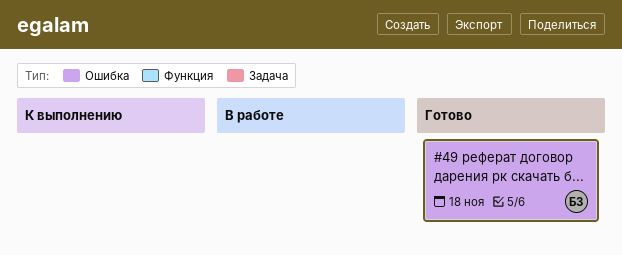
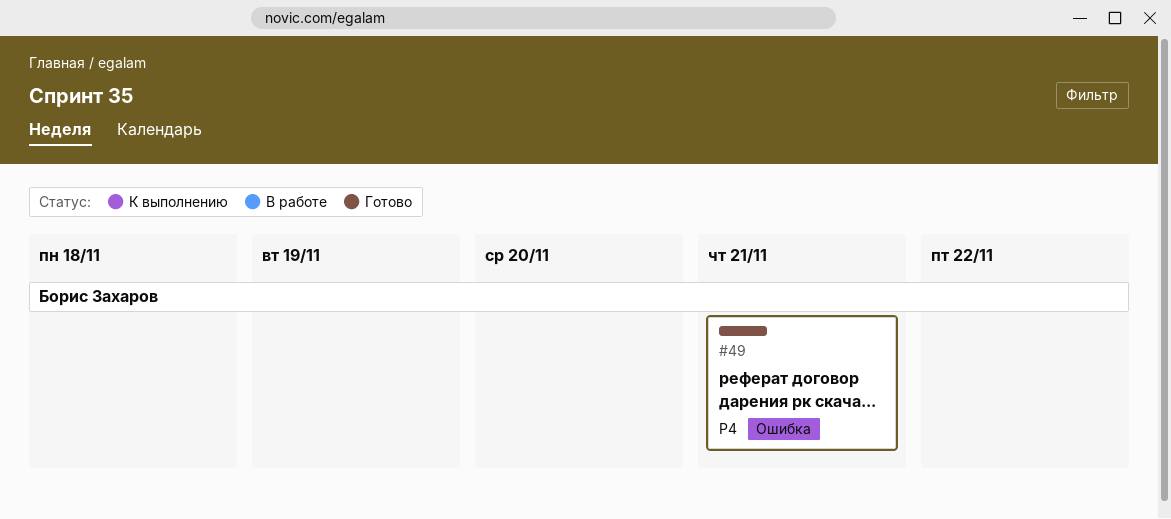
#49, due: Nov 18 -> Nov 21

